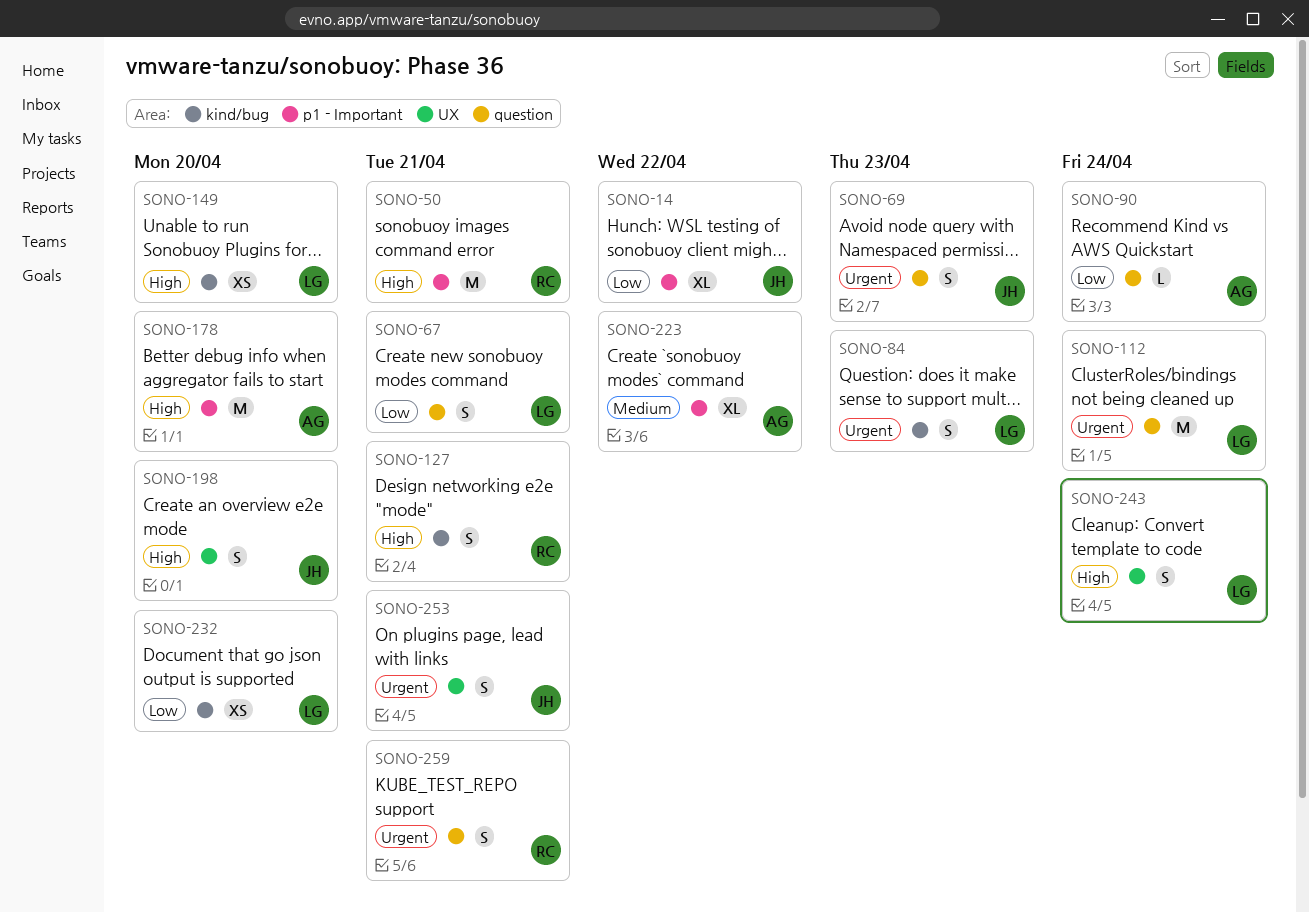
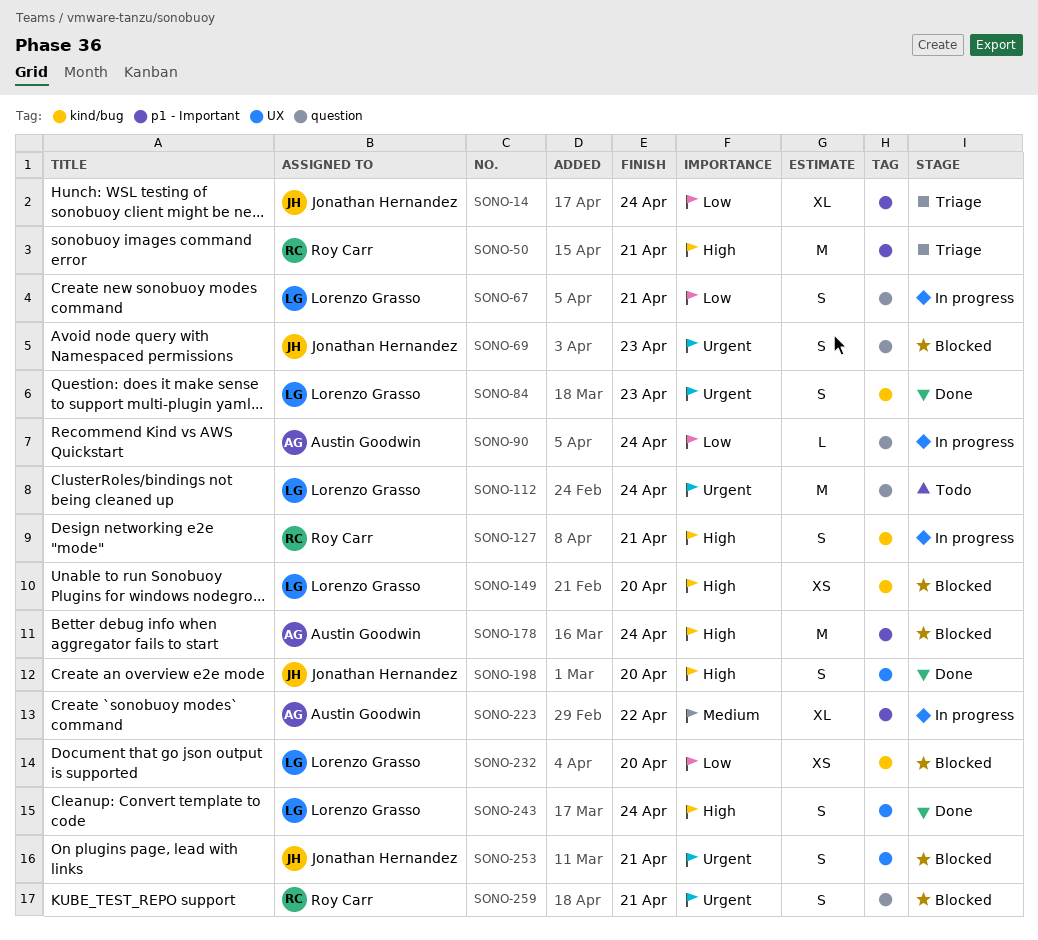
SONO-14, due: Apr 22 -> Apr 24
SONO-178, due: Apr 20 -> Apr 24

